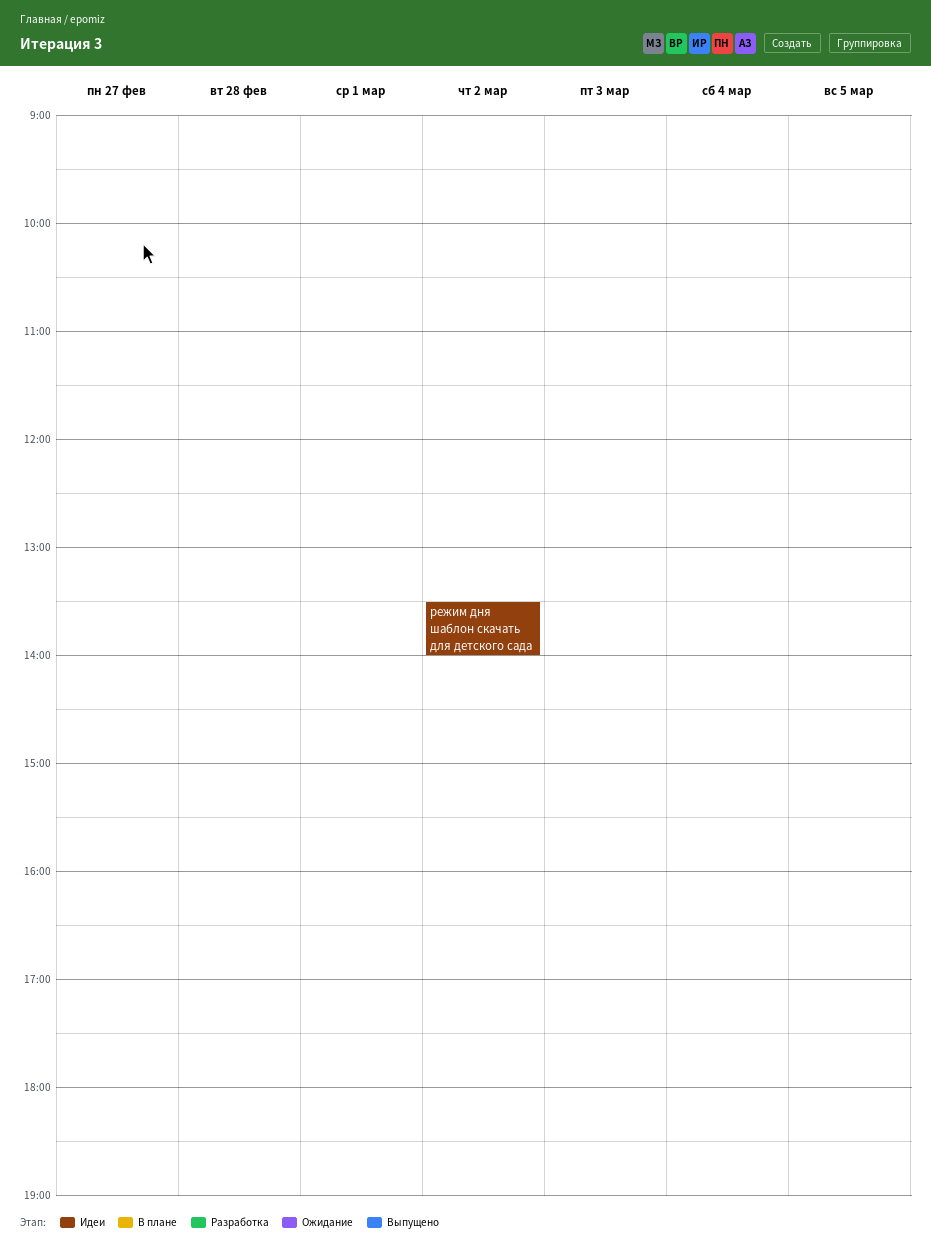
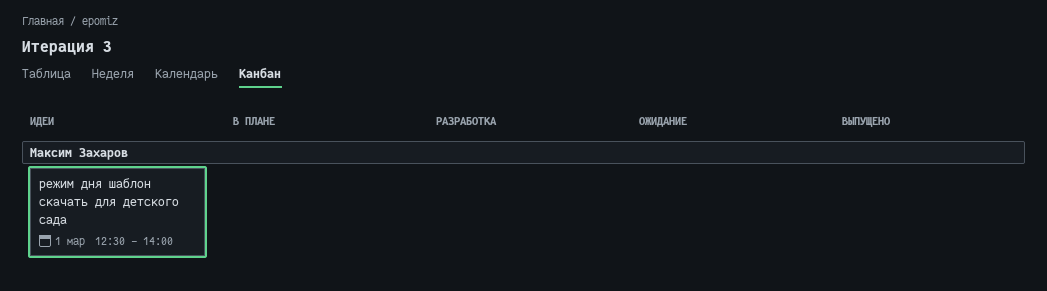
режим дня шаблон скачать для детского сада, day: Mar 2 -> Mar 1
режим дня шаблон скачать для детского сада, begins: 13:30 -> 12:30

